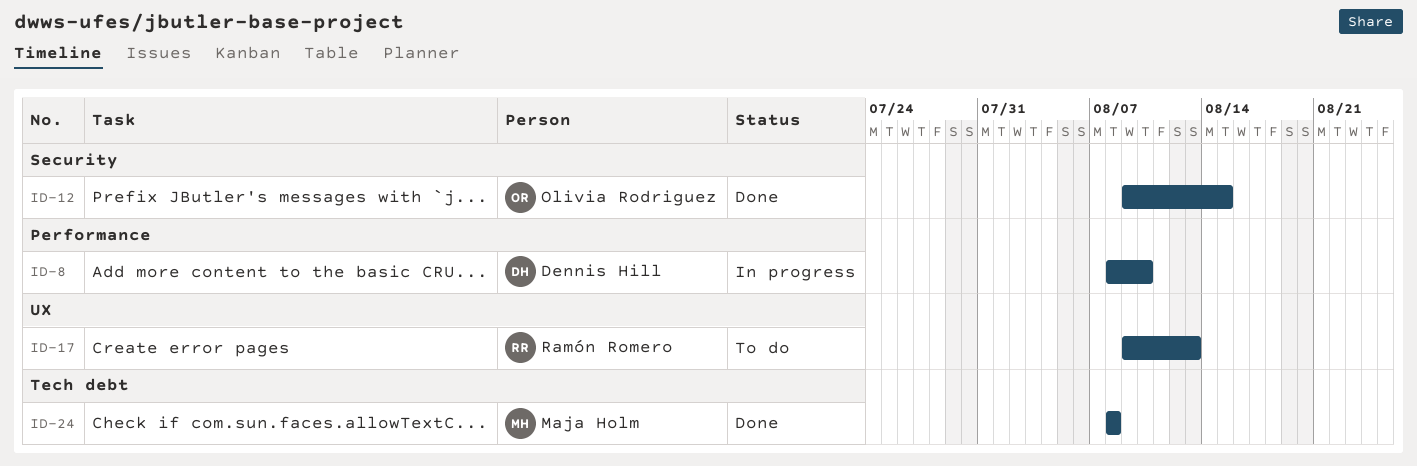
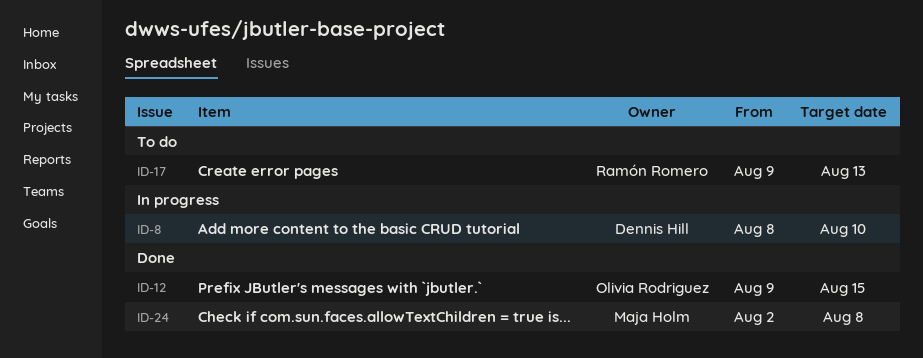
ID-24, start: Aug 8 -> Aug 2

